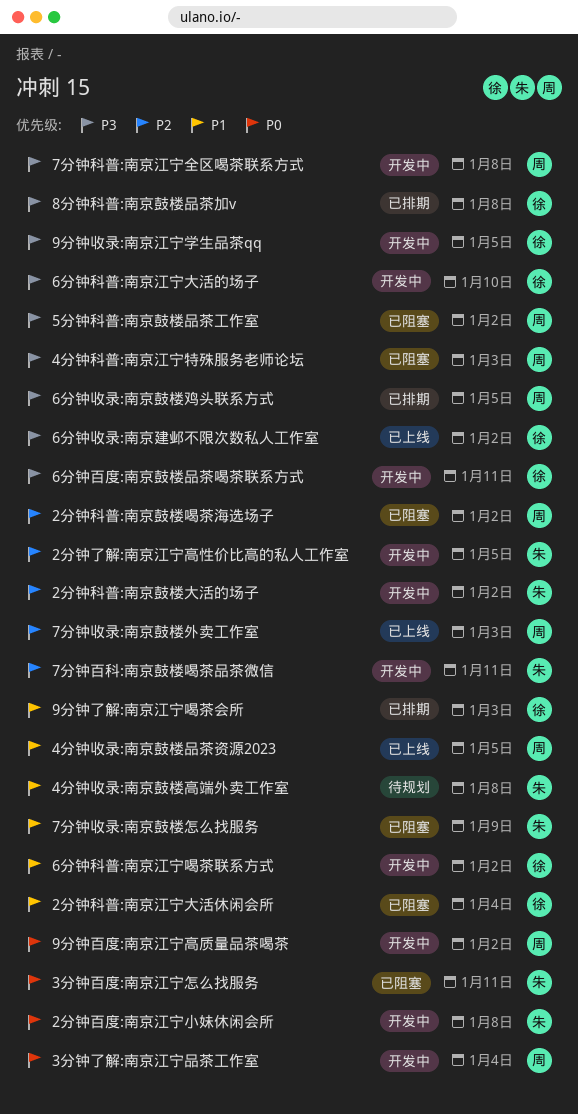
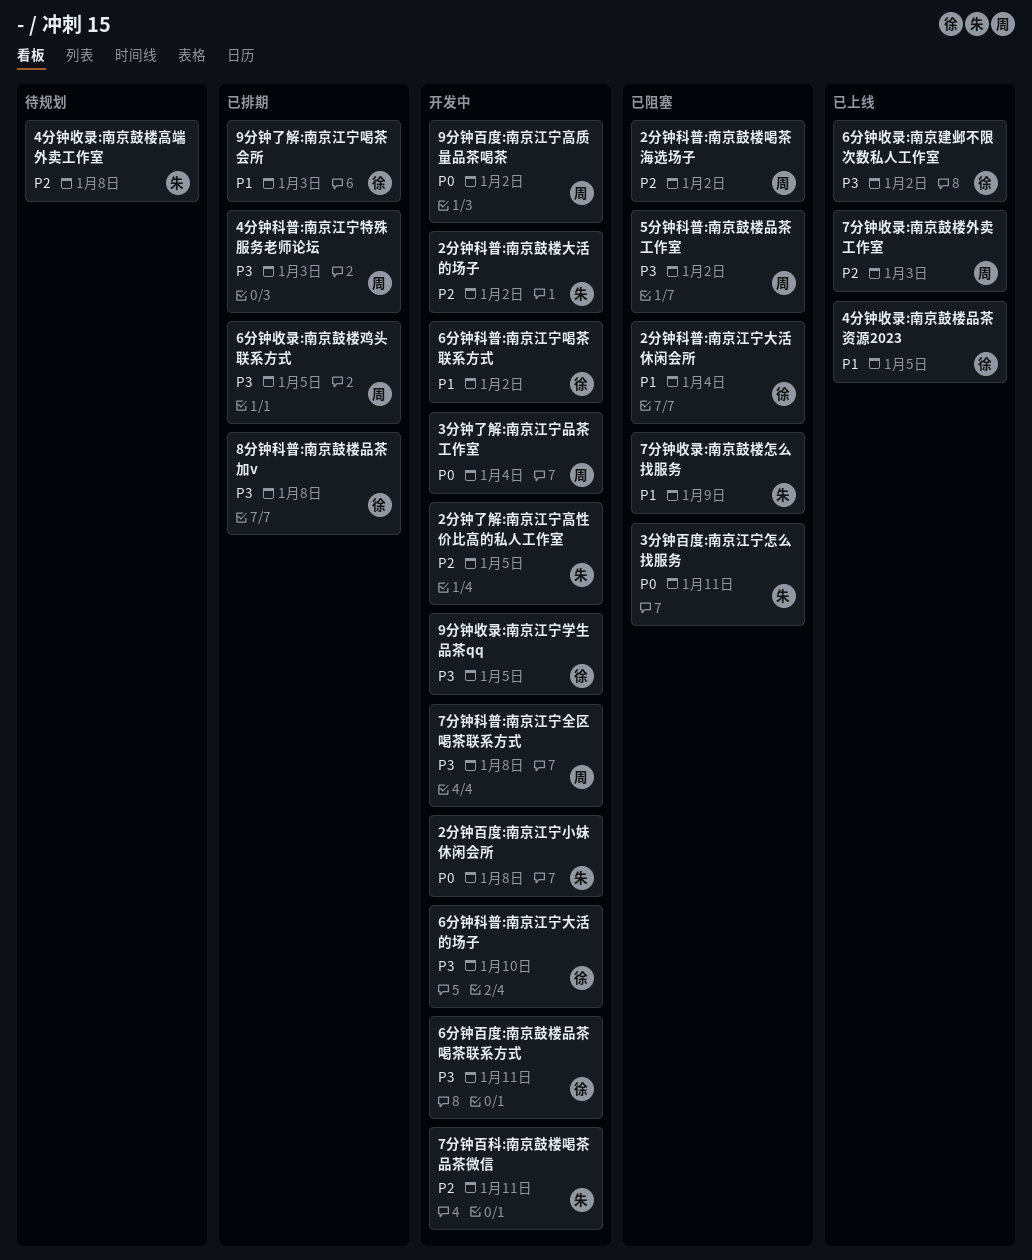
4分钟收录:南京鼓楼品茶资源2023, owner: 周 -> 徐
4分钟收录:南京鼓楼高端外卖工作室, priority: P1 -> P2
4分钟科普:南京江宁特殊服务老师论坛, status: 已阻塞 -> 已排期

